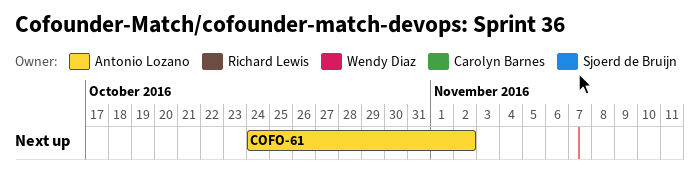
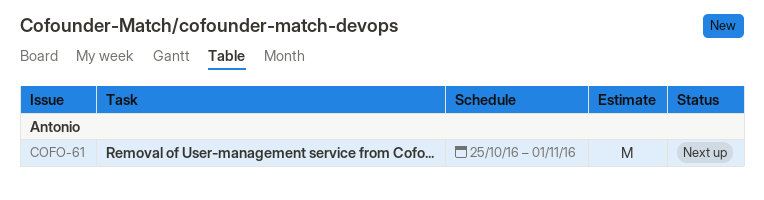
COFO-61, start: Oct 24 -> Oct 25
COFO-61, due: Nov 2 -> Nov 1

